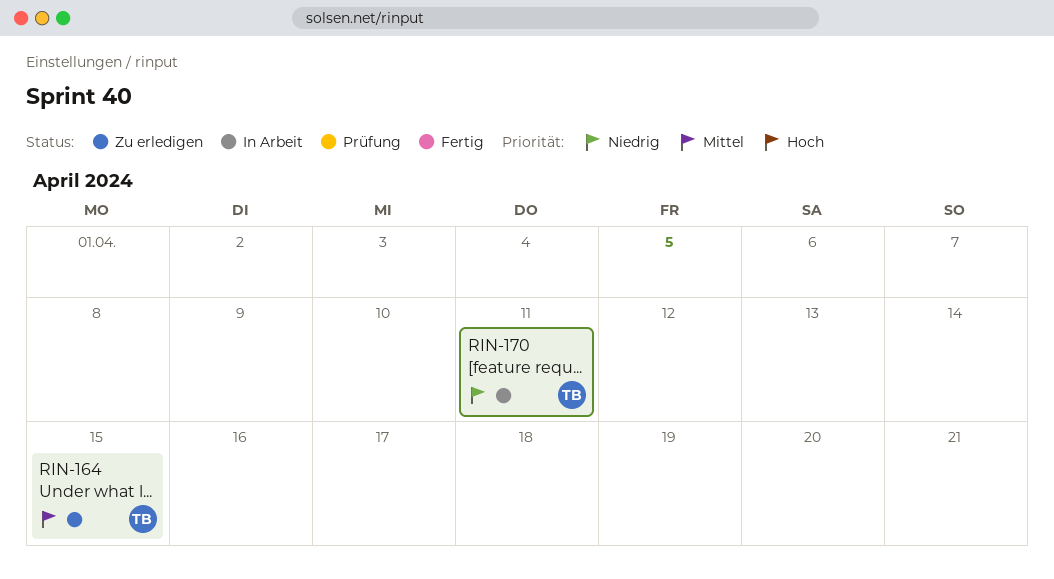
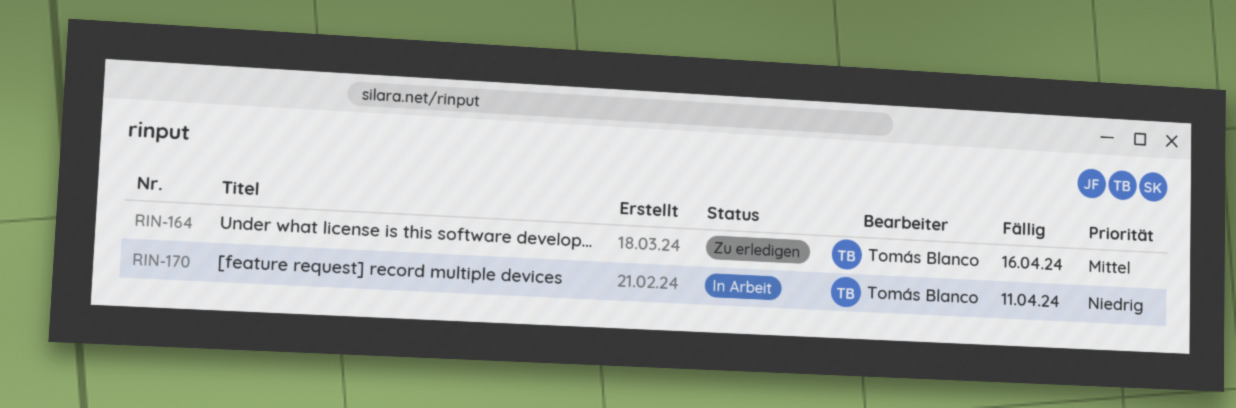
RIN-164, due: Apr 15 -> Apr 16

